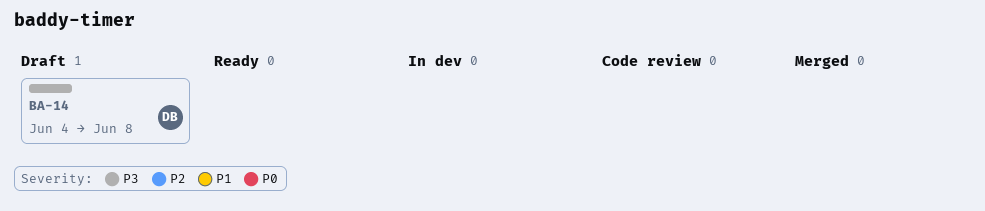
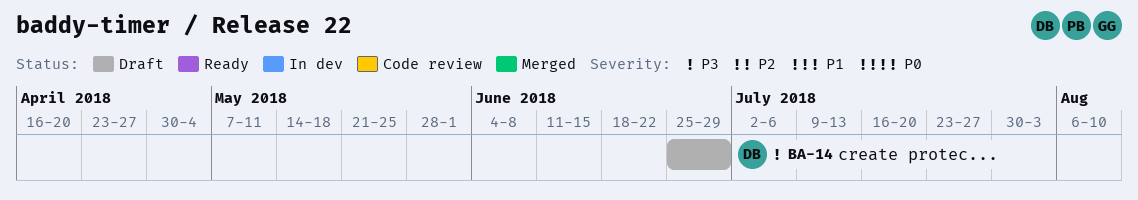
BA-14, start: Jun 4 -> Jun 25
BA-14, due: Jun 8 -> Jun 29

